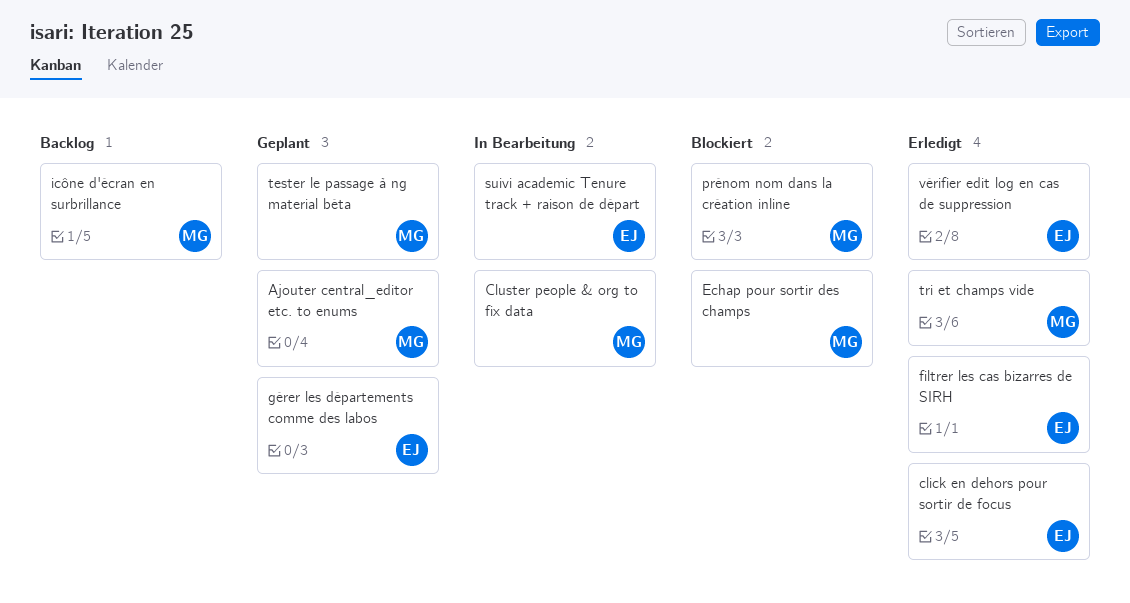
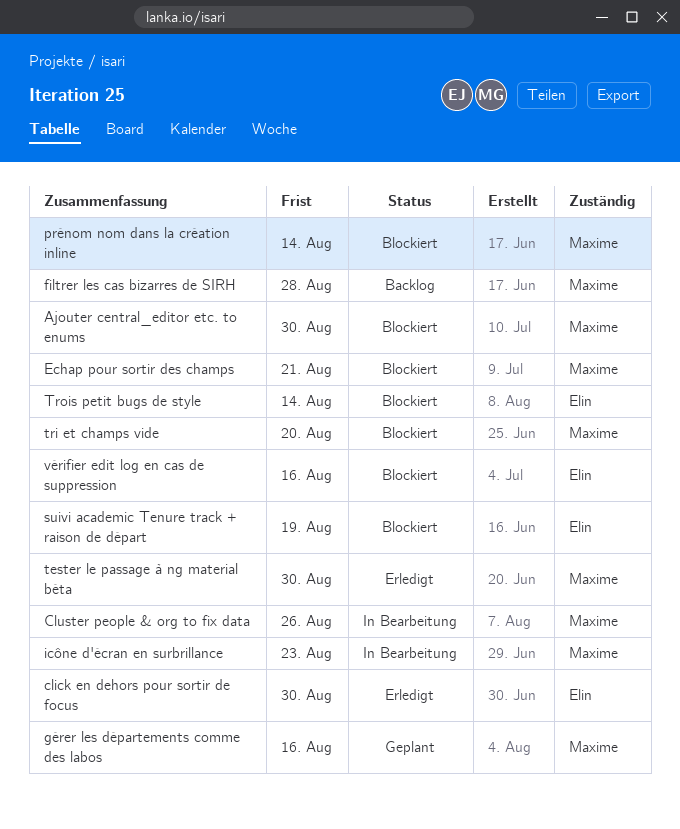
Ajouter central_editor etc. to enums, status: Geplant -> Blockiert
filtrer les cas bizarres de SIRH, status: Erledigt -> Backlog
filtrer les cas bizarres de SIRH, owner: Elin -> Maxime
gérer les départements comme des labos, owner: Elin -> Maxime
icône d'écran en surbrillance, status: Backlog -> In Bearbeitung
suivi academic Tenure track + raison de départ, status: In Bearbeitung -> Blockiert
tester le passage à ng material béta, status: Geplant -> Erledigt
tri et champs vide, status: Erledigt -> Blockiert
Trois petit bugs de style: none -> present
vérifier edit log en cas de suppression, status: Erledigt -> Blockiert

